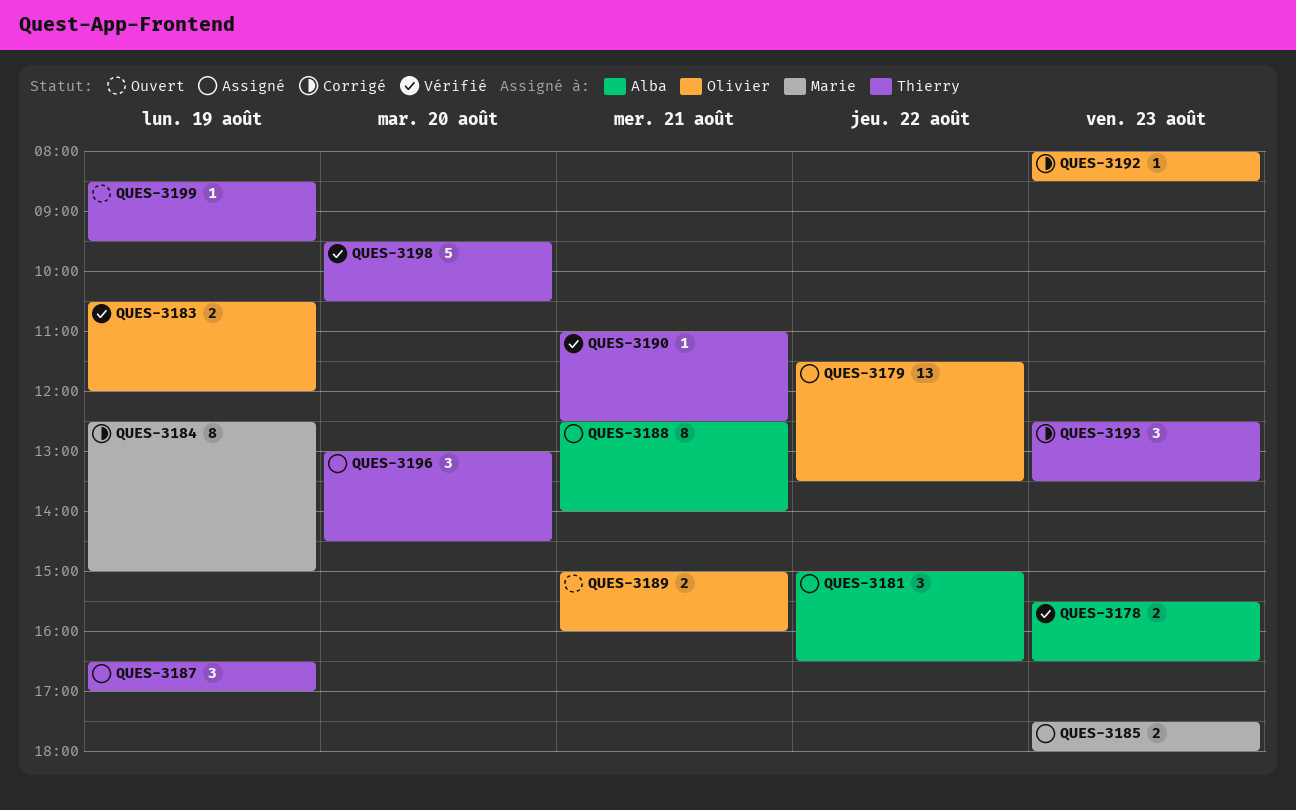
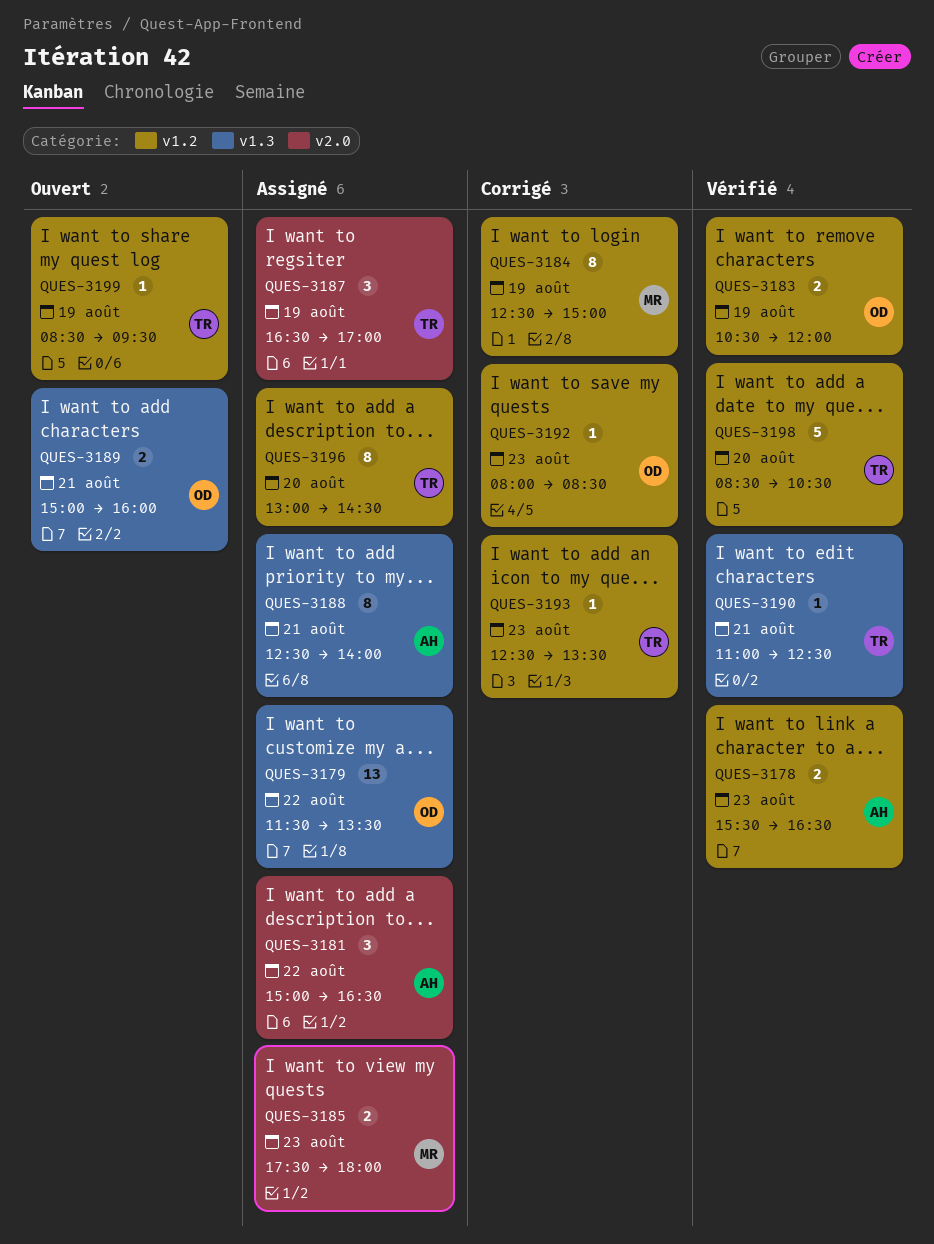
QUES-3193, estimate: 3 -> 1
QUES-3196, estimate: 3 -> 8
QUES-3198, begins: 09:30 -> 08:30

